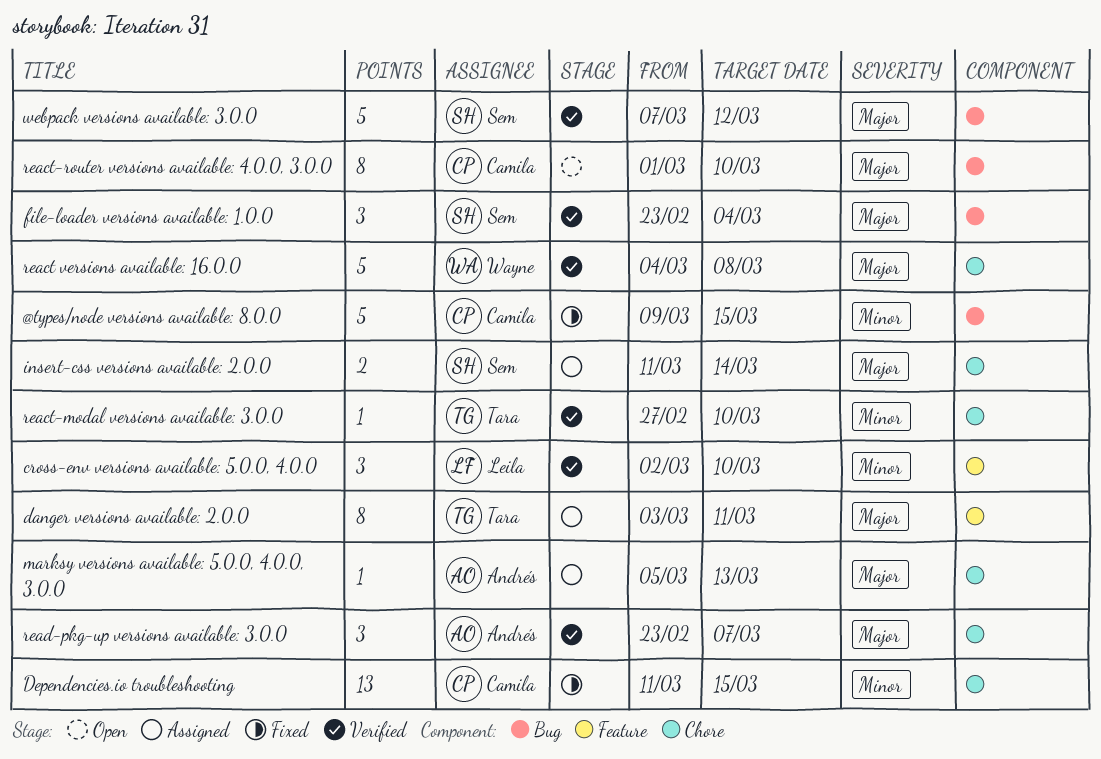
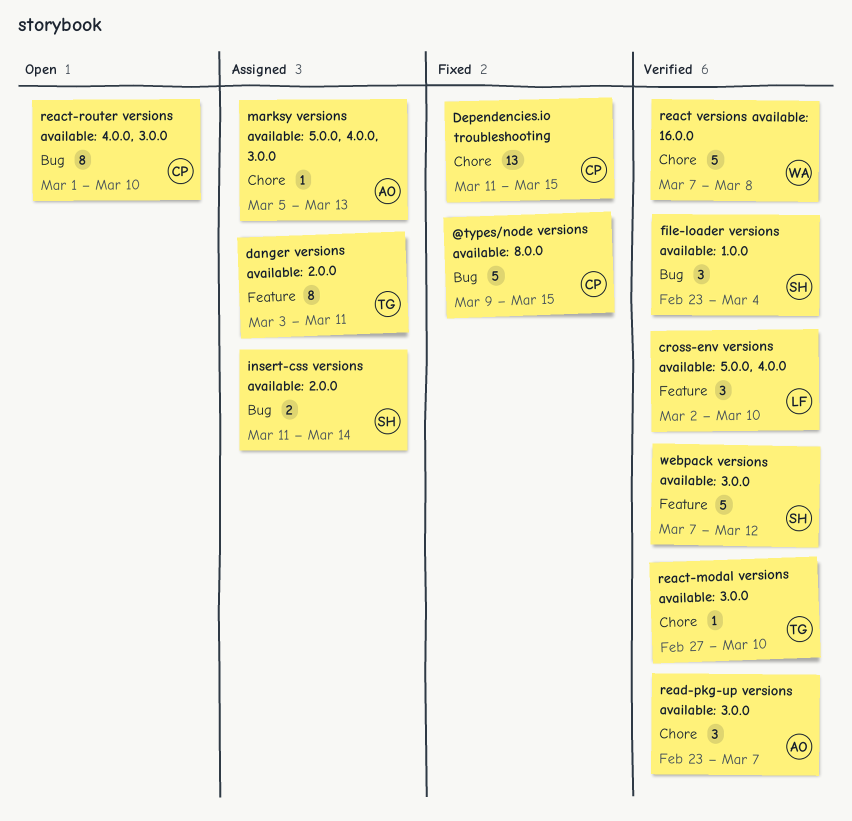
insert-css versions available: 2.0.0, label: Chore -> Bug
react versions available: 16.0.0, start: Mar 4 -> Mar 7
webpack versions available: 3.0.0, label: Bug -> Feature

